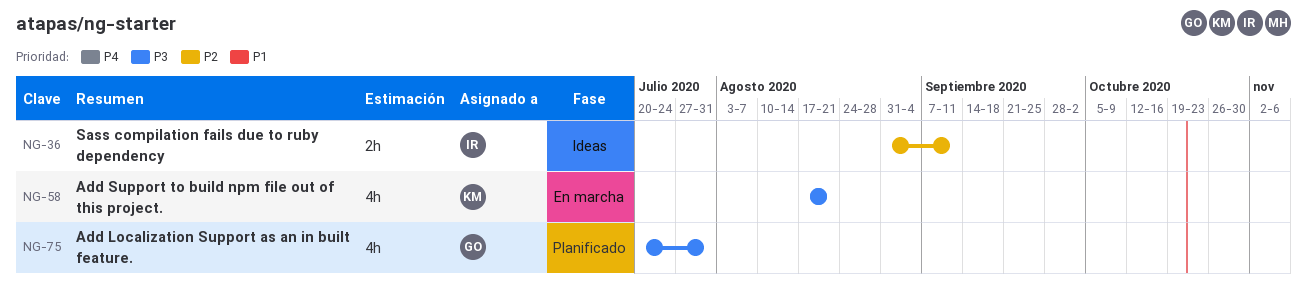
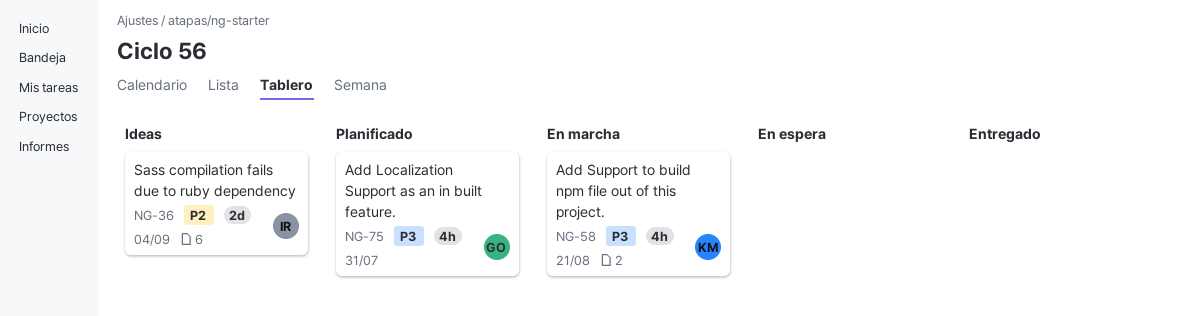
NG-36, estimate: 2h -> 2d
NG-36, due: Sep 11 -> Sep 4

